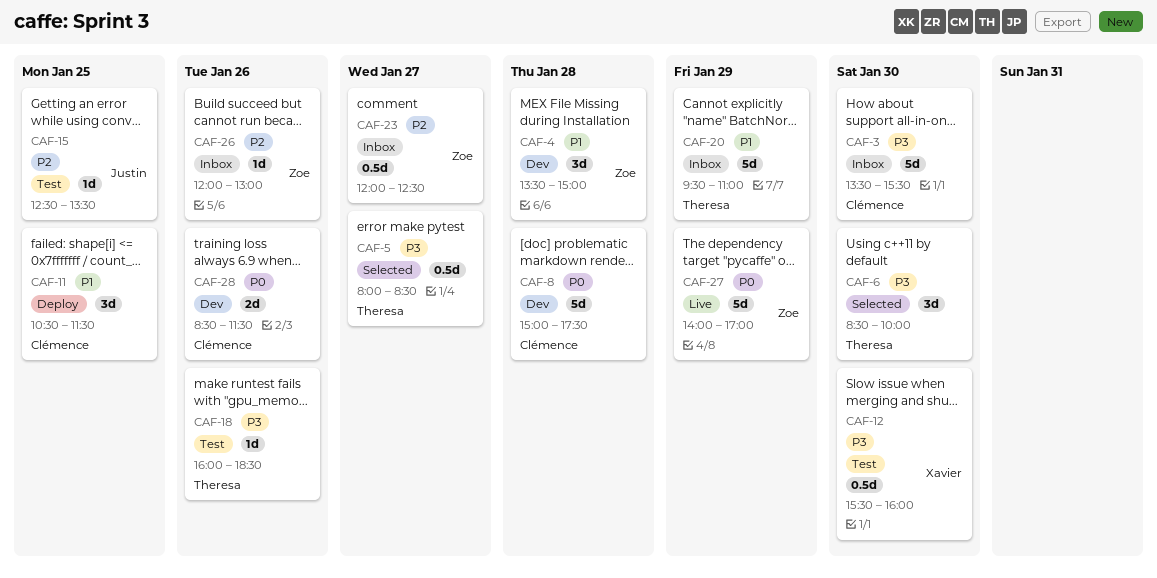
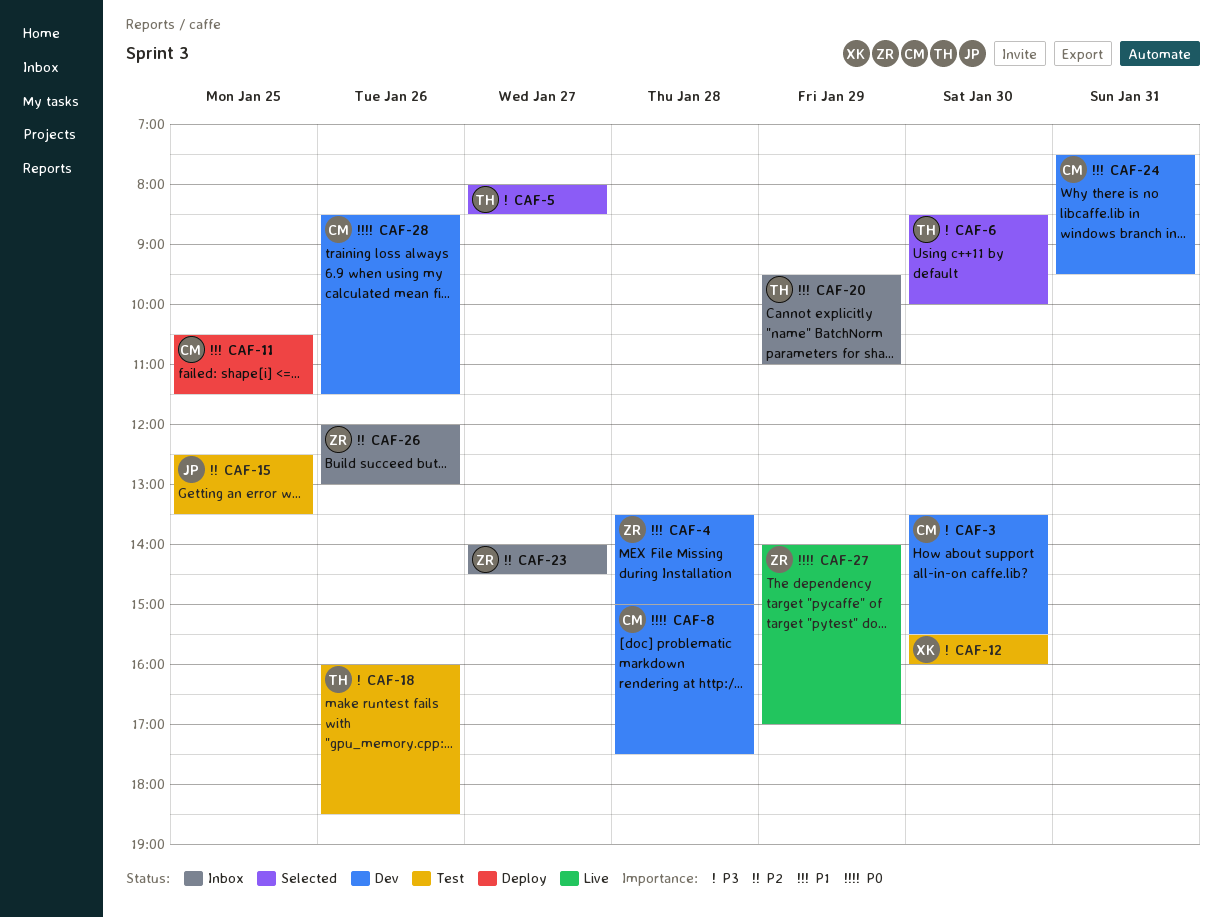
CAF-3, status: Inbox -> Dev
CAF-23, begins: 12:00 -> 14:00
CAF-23, ends: 12:30 -> 14:30
CAF-24: none -> present

